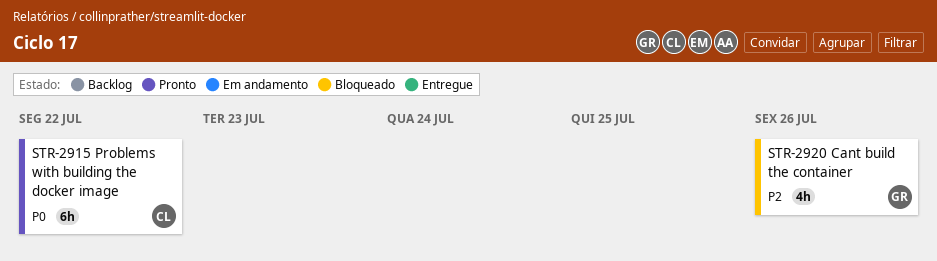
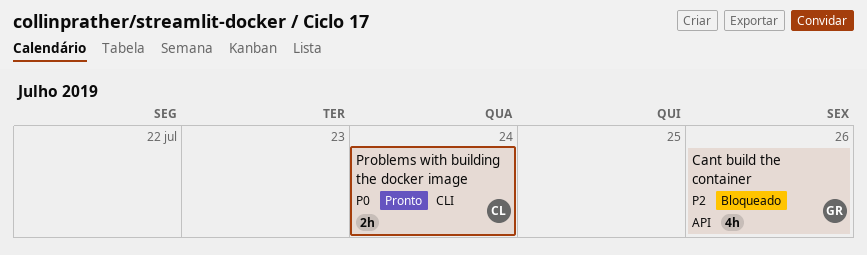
Problems with building the docker image, estimate: 6h -> 2h
Problems with building the docker image, due: Jul 22 -> Jul 24

